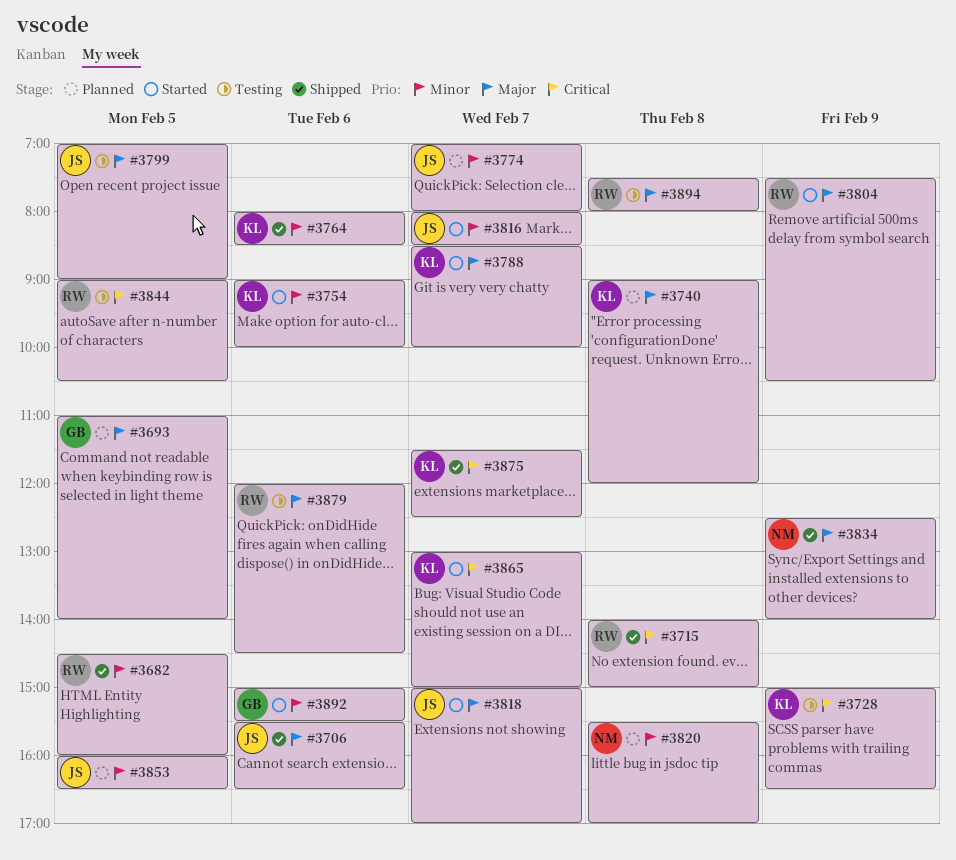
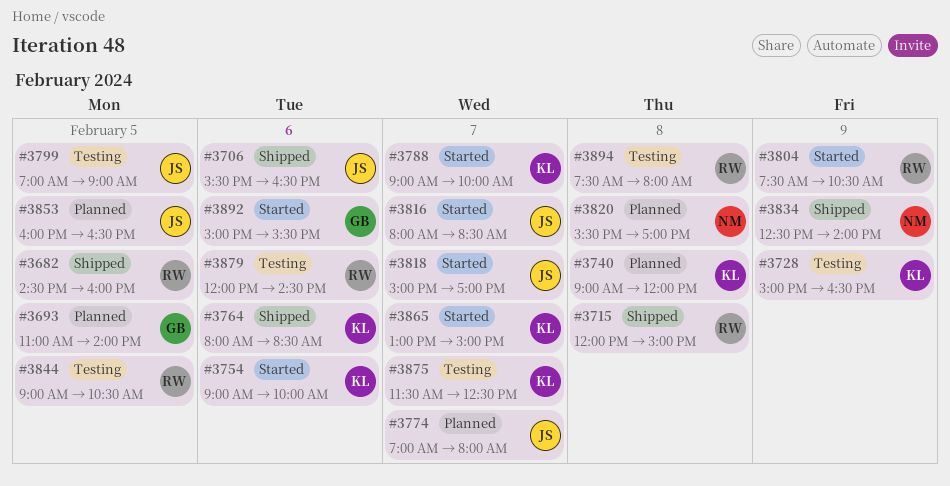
#3715, begins: 14:00 -> 12:00
#3788, begins: 08:30 -> 09:00
#3875, status: Shipped -> Testing

